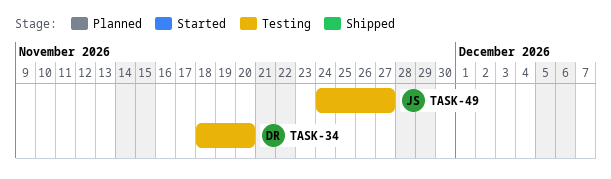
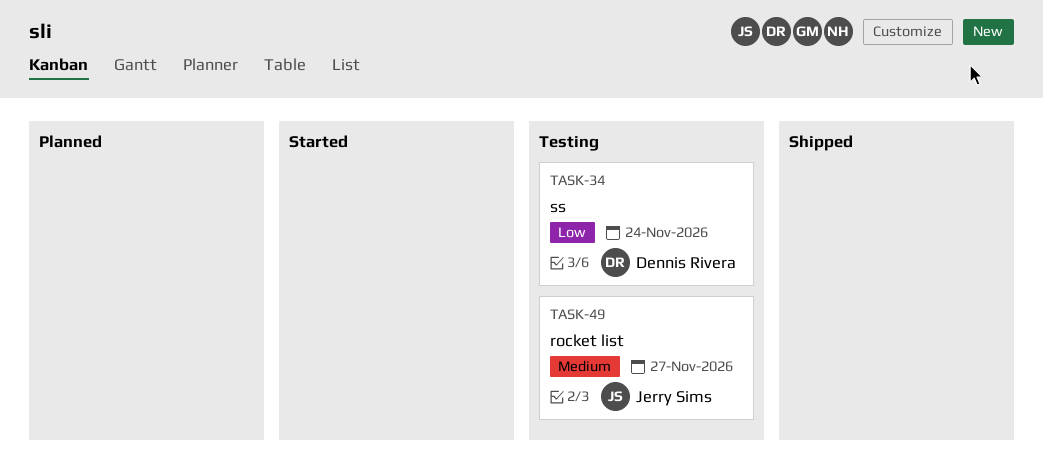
TASK-34, due: Nov 20 -> Nov 24

